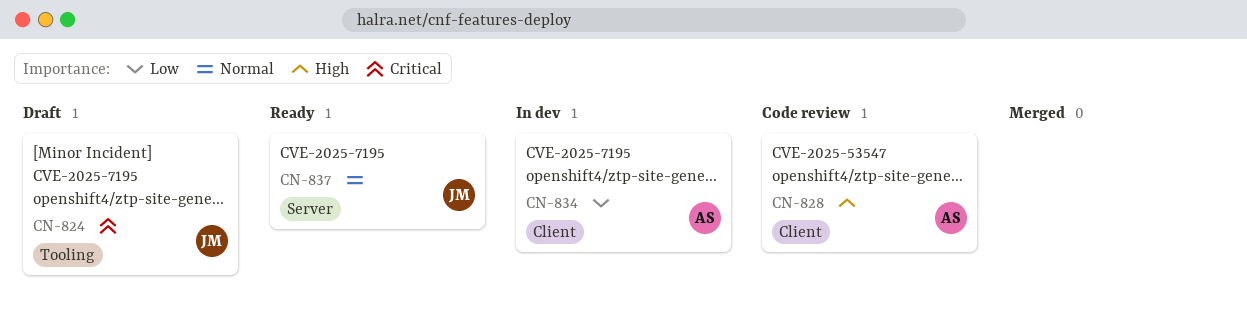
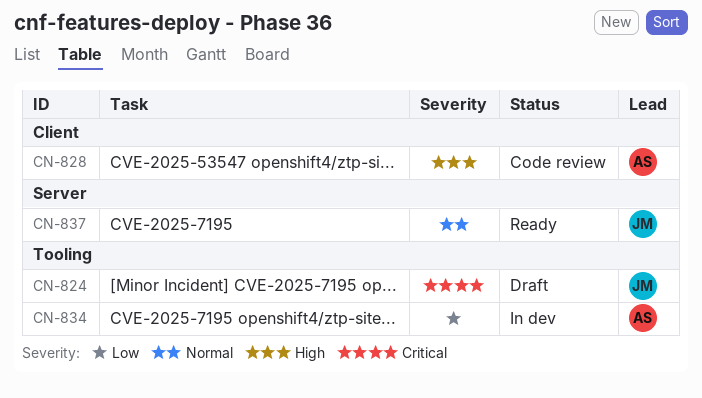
CN-834, label: Client -> Tooling

